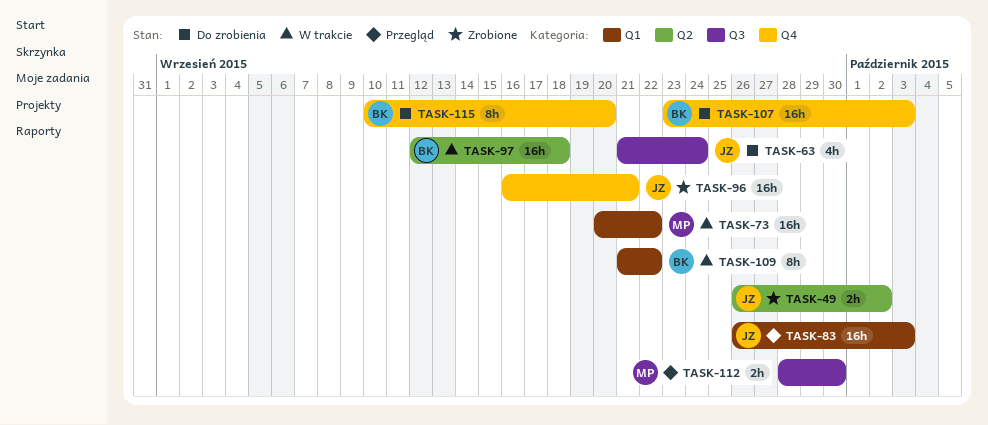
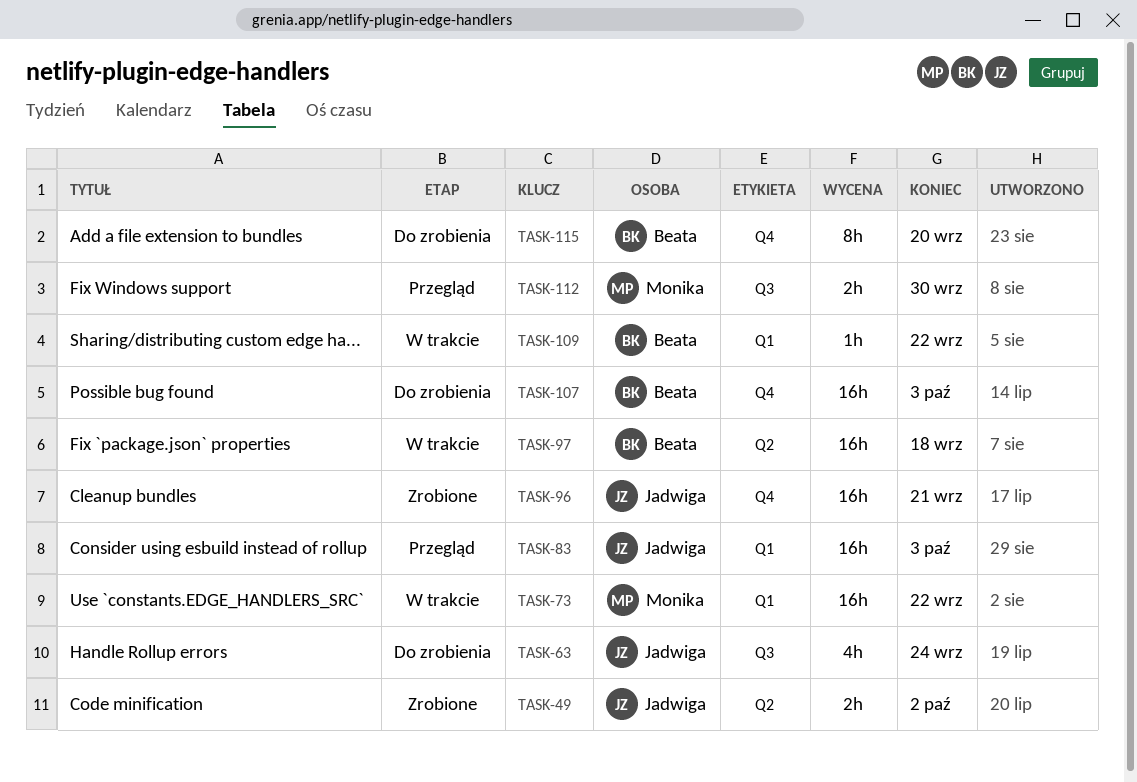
TASK-109, estimate: 8h -> 1h

